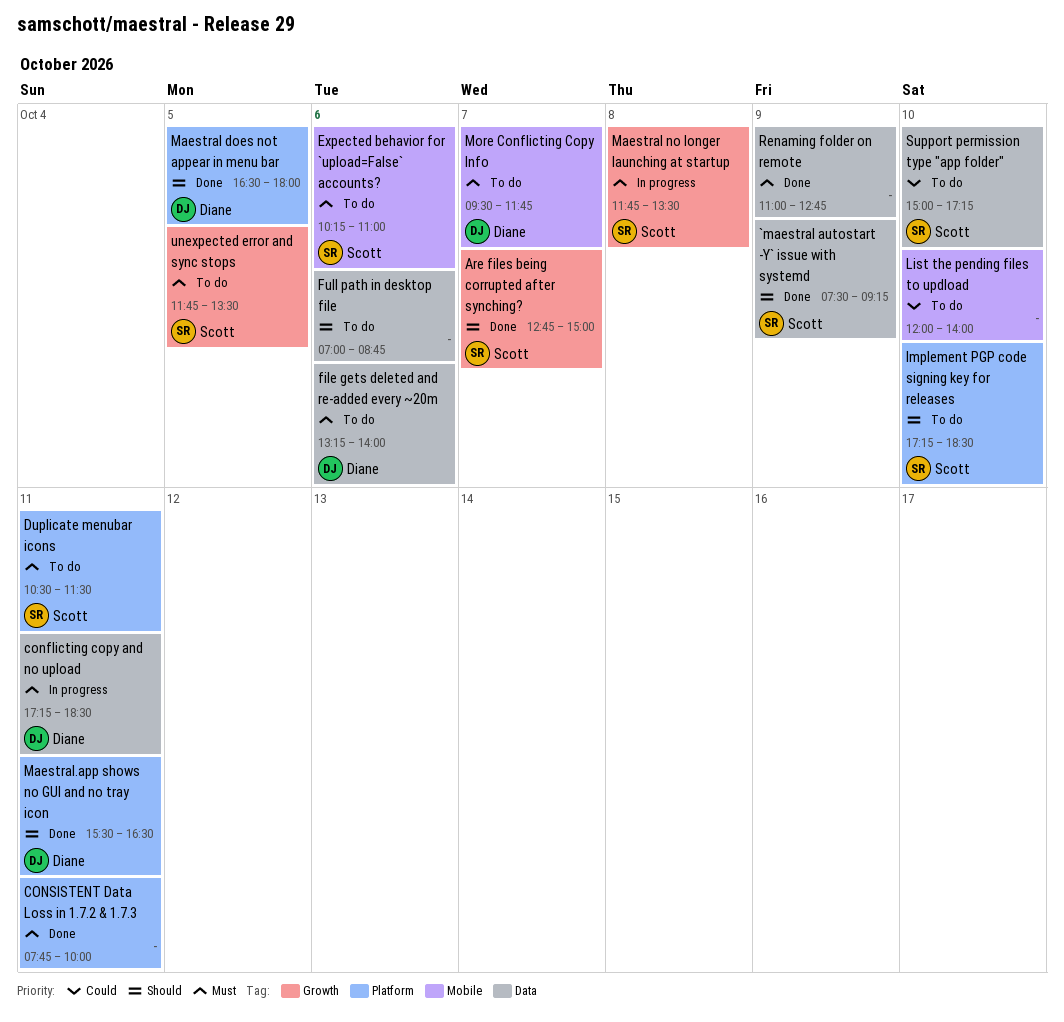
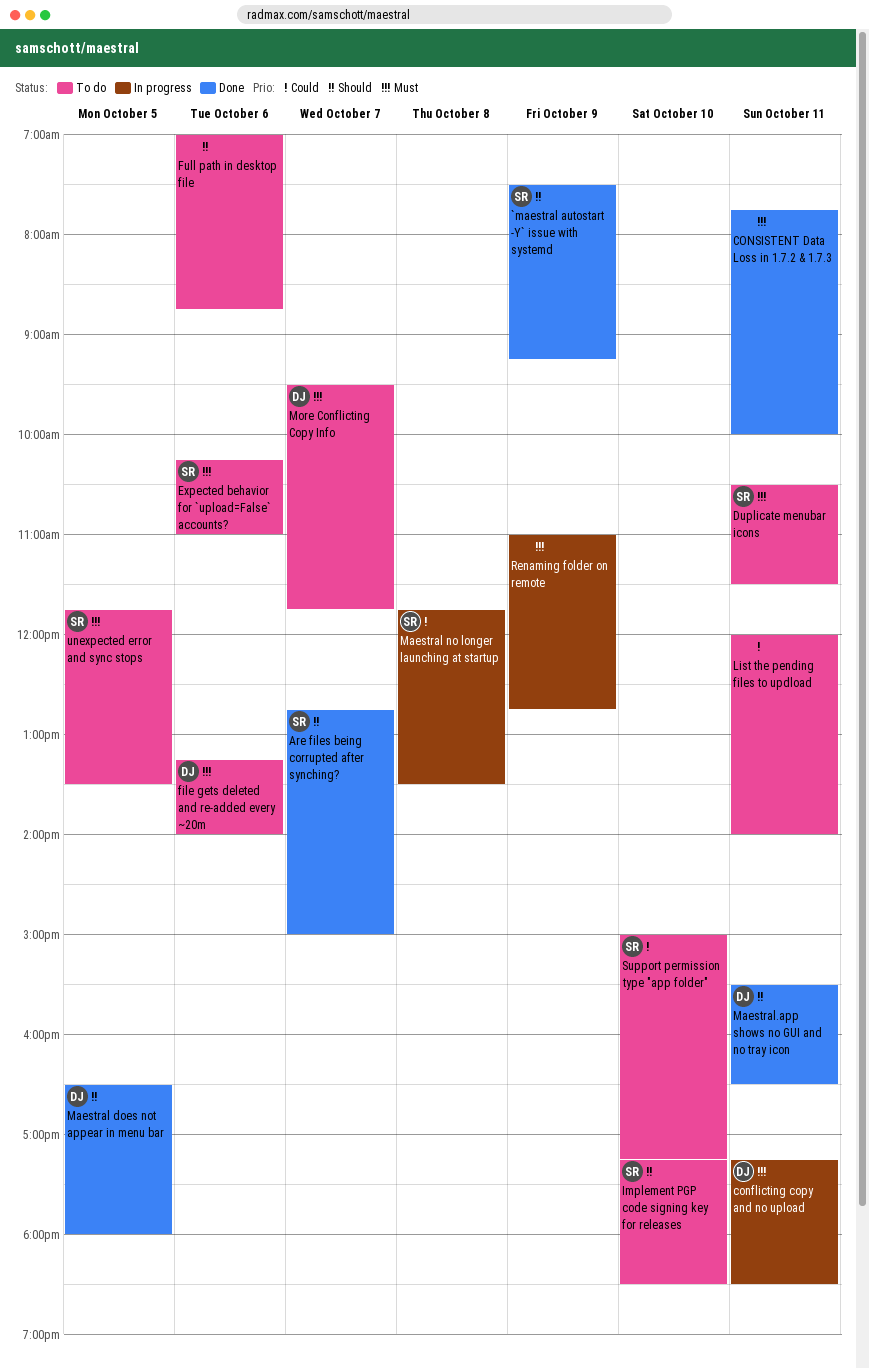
List the pending files to updload, day: Oct 10 -> Oct 11
Maestral no longer launching at startup, priority: Must -> Could
Renaming folder on remote, status: Done -> In progress

